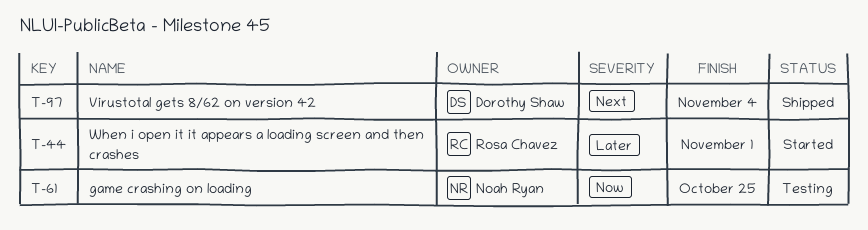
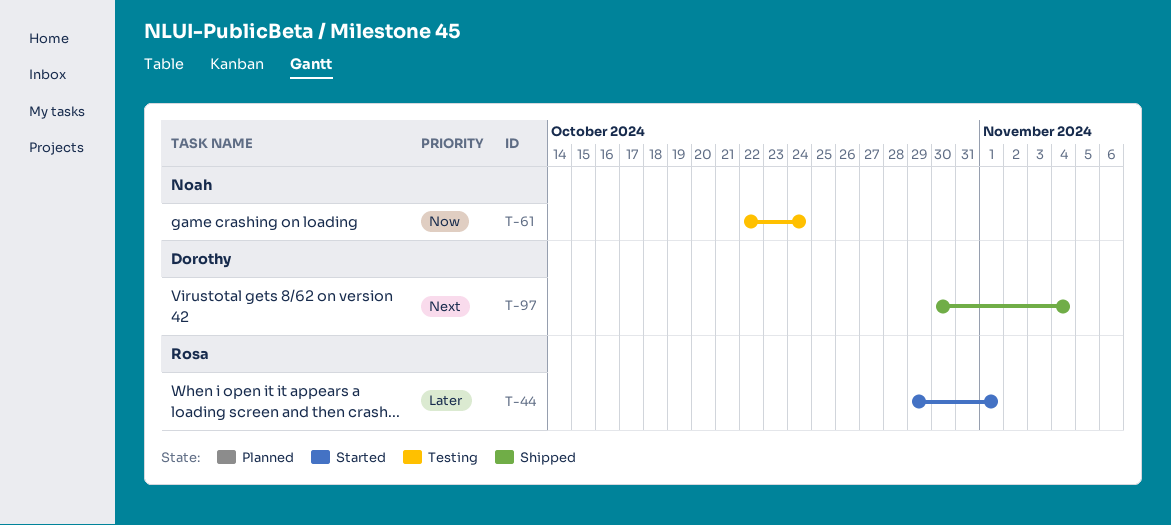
T-61, due: Oct 25 -> Oct 24

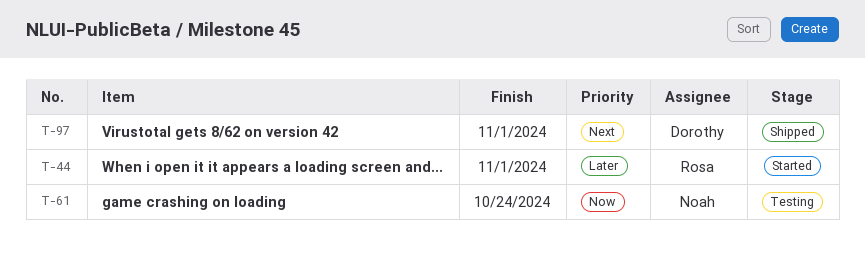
T-97, due: Nov 4 -> Nov 1

